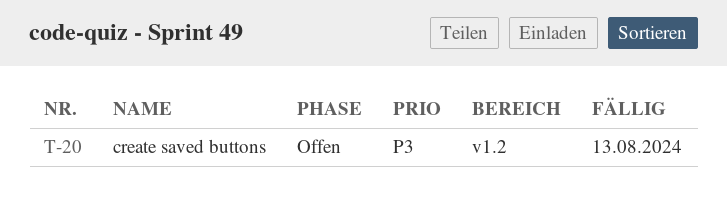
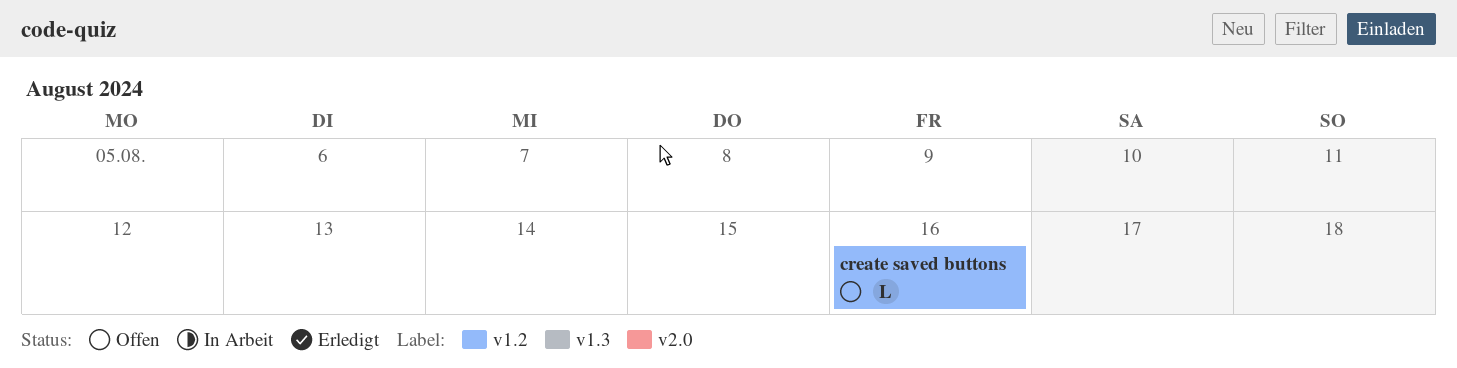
create saved buttons, due: Aug 13 -> Aug 16

